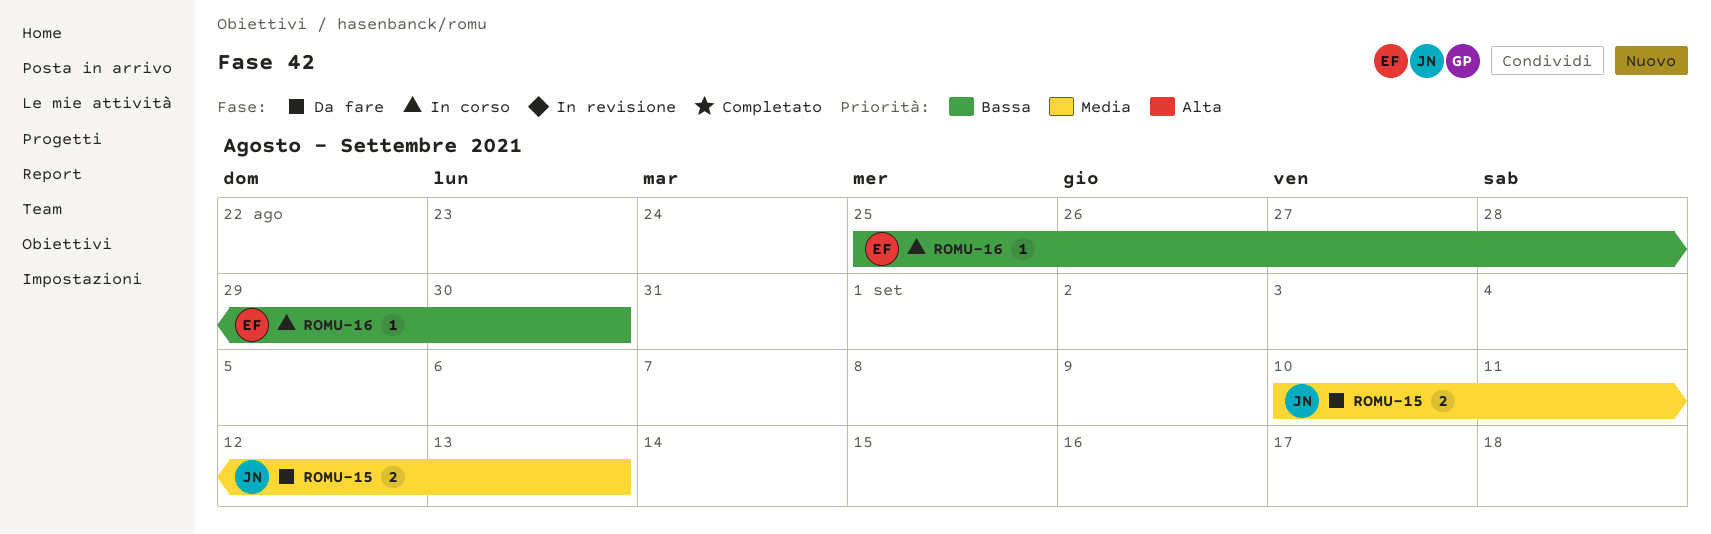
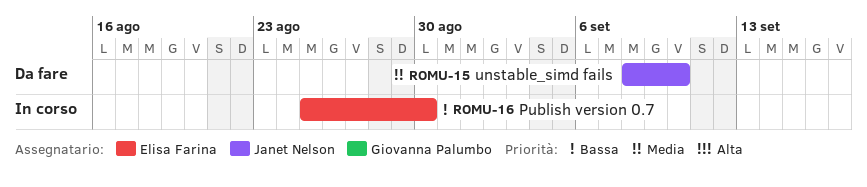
ROMU-15, start: Sep 10 -> Sep 8
ROMU-15, due: Sep 13 -> Sep 10

